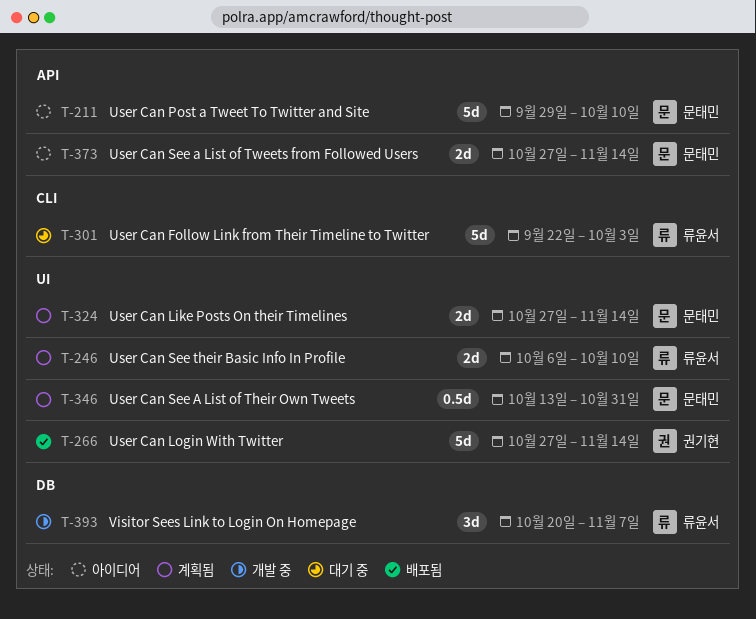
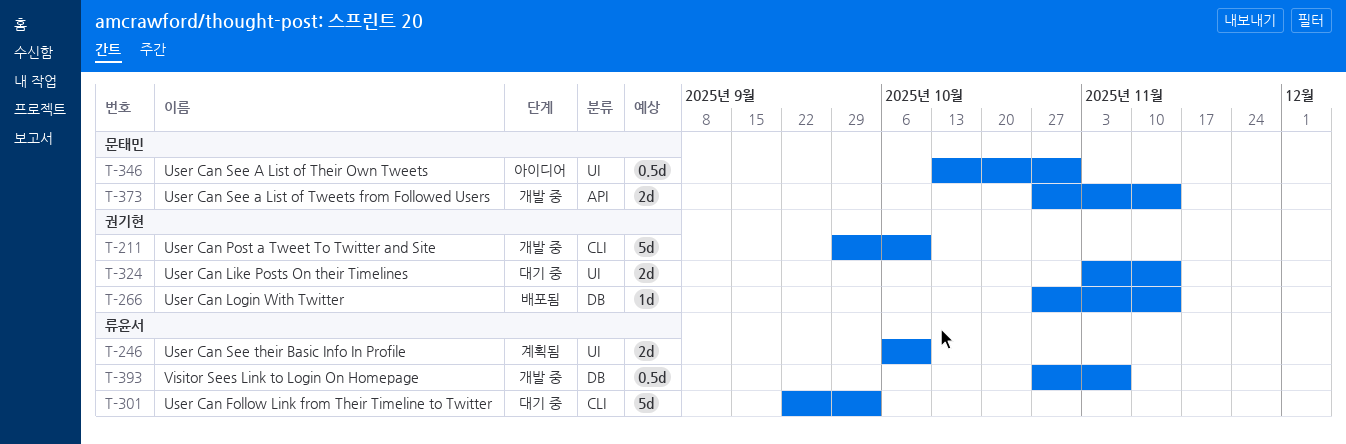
T-211, status: 아이디어 -> 개발 중
T-211, owner: 문태민 -> 권기현
T-211, label: API -> CLI
T-266, label: UI -> DB
T-266, estimate: 5d -> 1d
T-324, status: 계획됨 -> 대기 중
T-324, owner: 문태민 -> 권기현
T-324, start: Oct 27 -> Nov 3
T-346, status: 계획됨 -> 아이디어
T-373, status: 아이디어 -> 개발 중
T-393, estimate: 3d -> 0.5d
T-393, start: Oct 20 -> Oct 27

